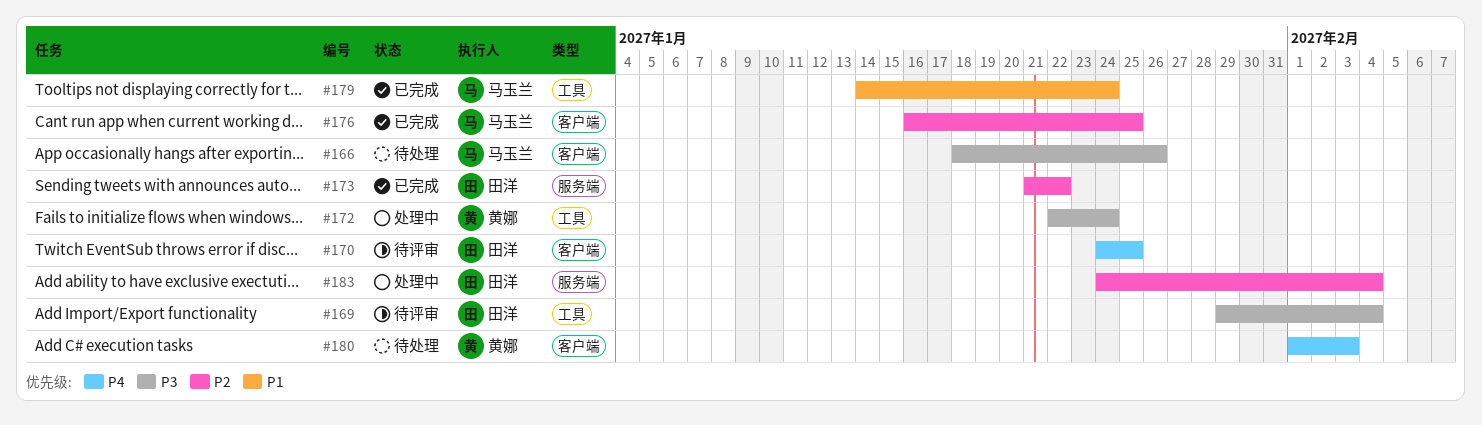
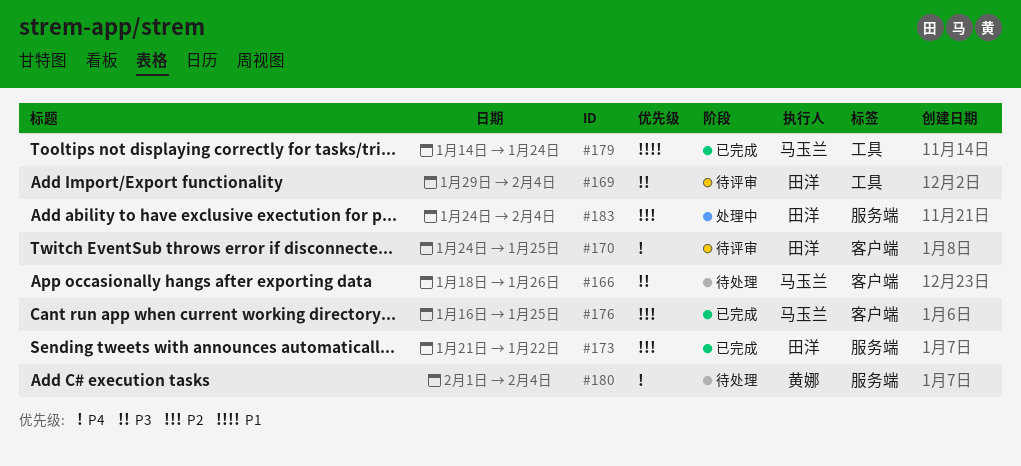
#172: present -> none
#180, label: 客户端 -> 服务端
#180, due: Feb 3 -> Feb 4

